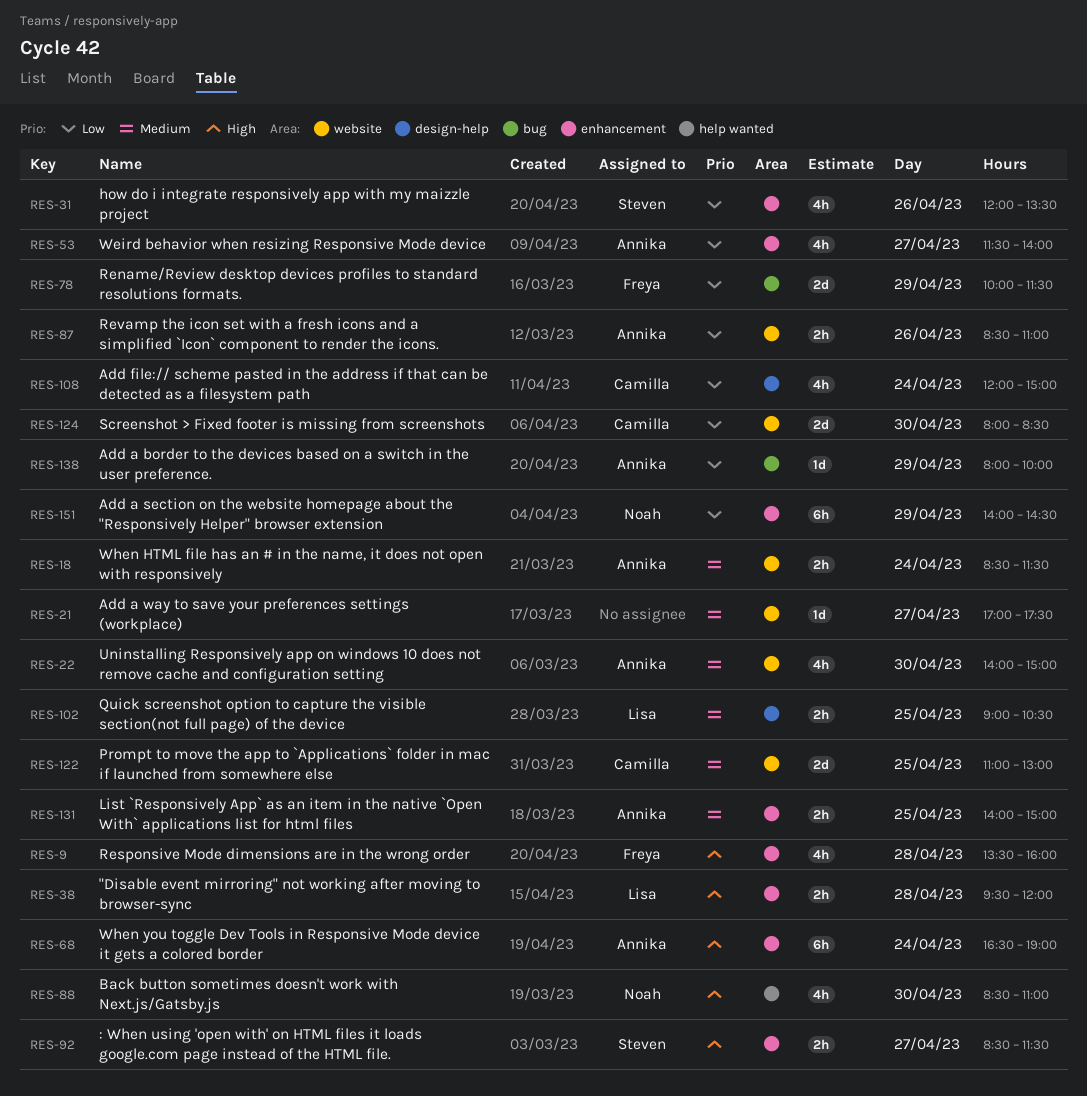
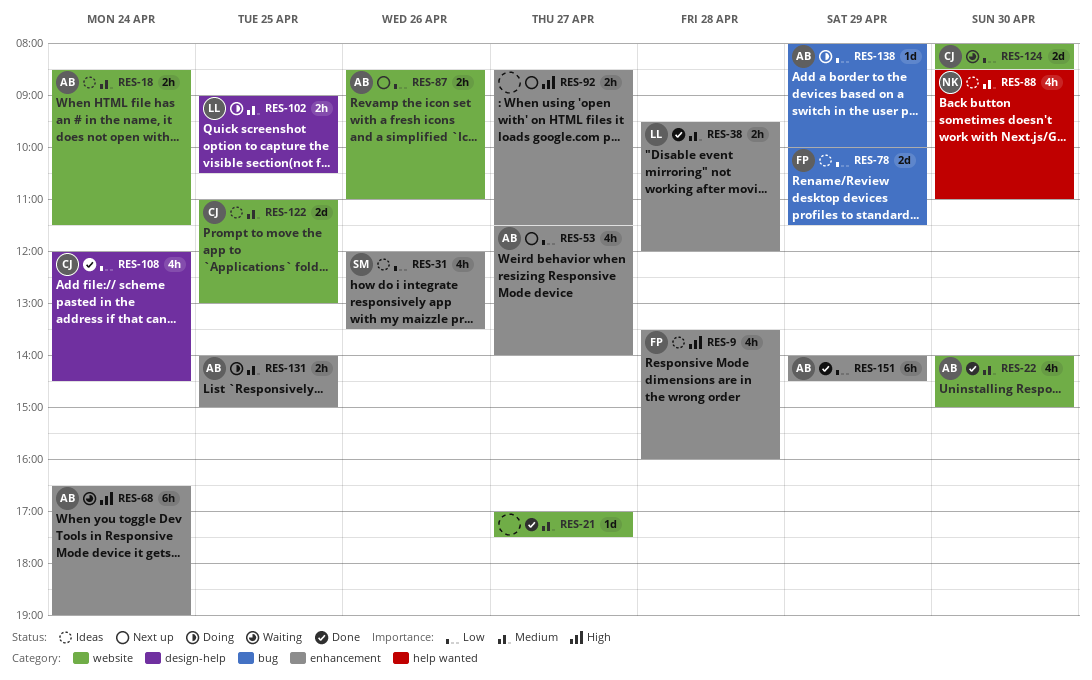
RES-38, priority: High -> Medium
RES-88, priority: High -> Medium
RES-92, owner: Steven -> none
RES-108, ends: 15:00 -> 14:30
RES-151, owner: Noah -> Annika

